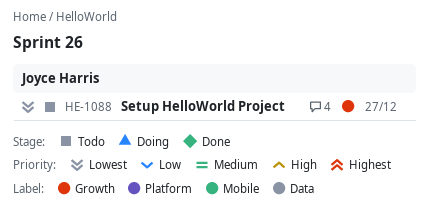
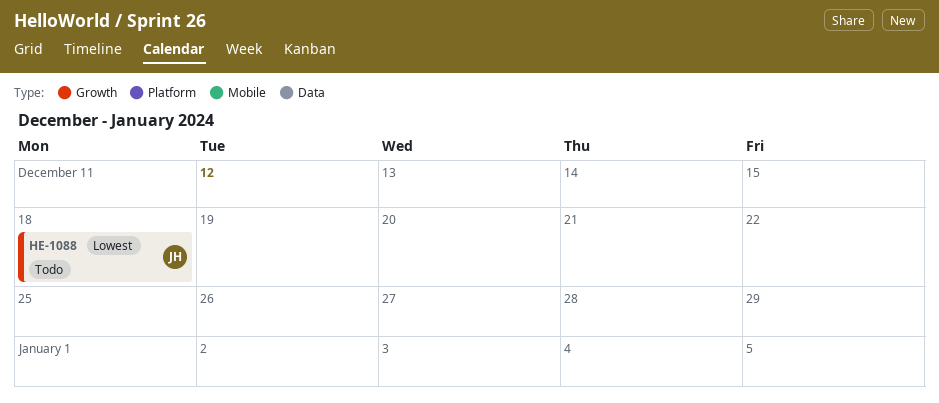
HE-1088, due: Dec 27 -> Dec 18

